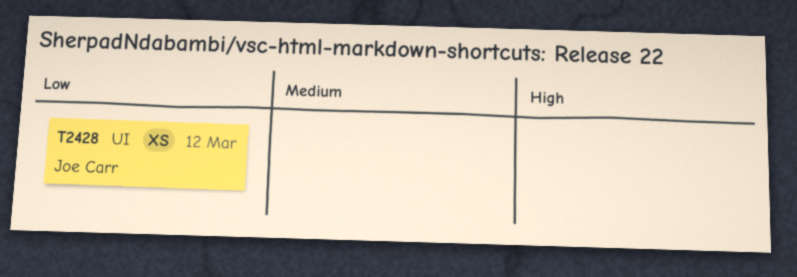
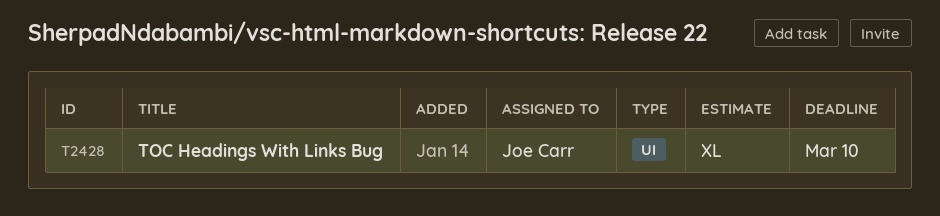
T2428, estimate: XS -> XL
T2428, due: Mar 12 -> Mar 10

